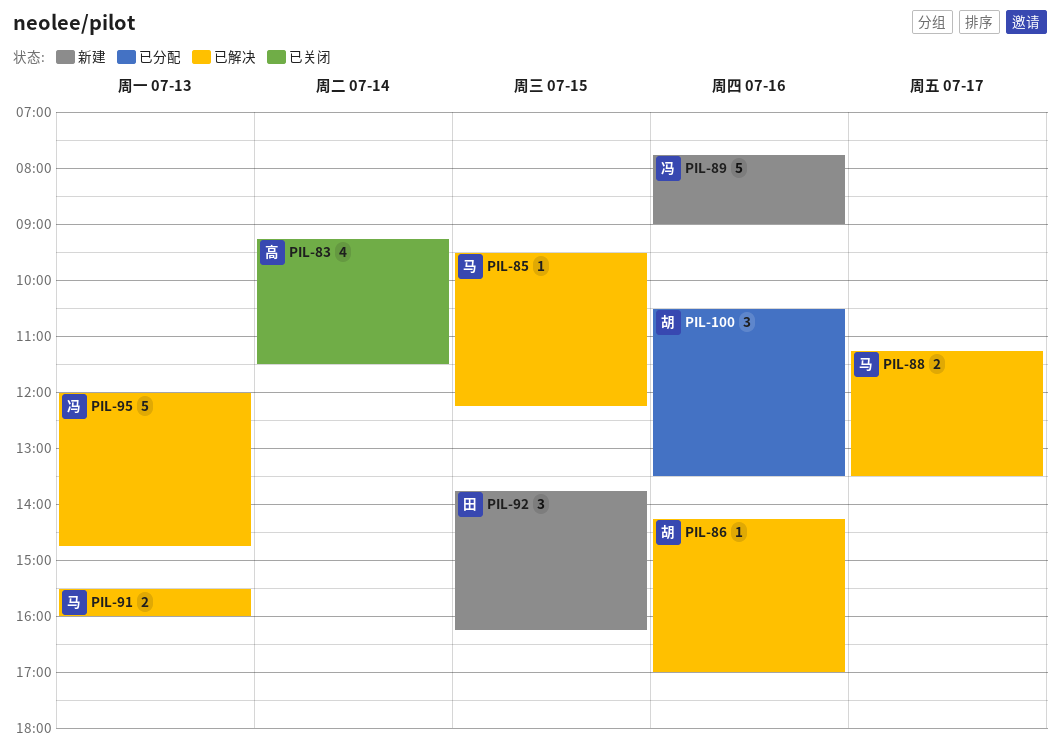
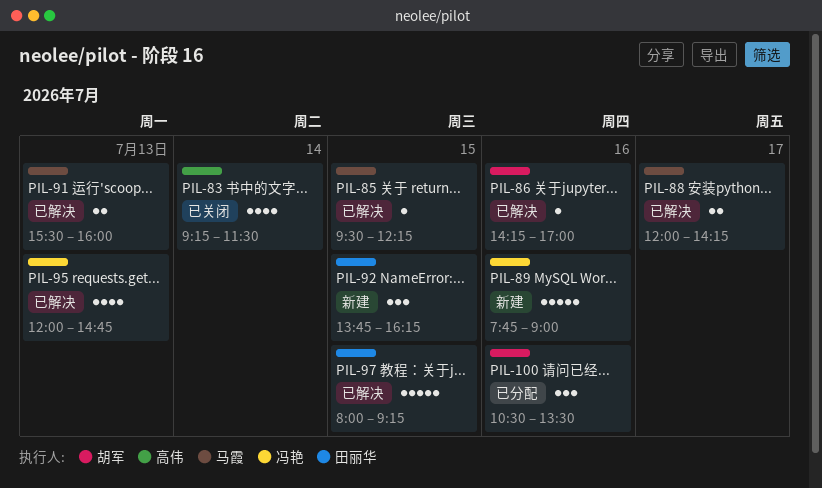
PIL-88, begins: 11:15 -> 12:00
PIL-88, ends: 13:30 -> 14:15
PIL-95, estimate: 5 -> 4
PIL-97: none -> present

